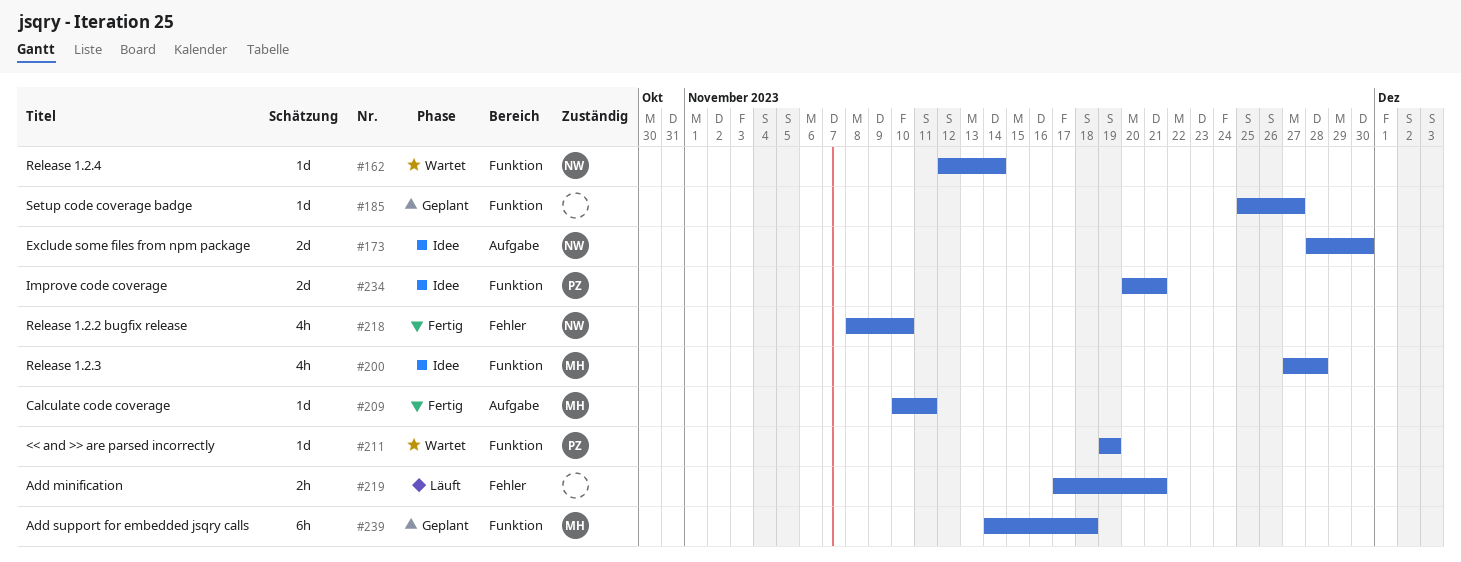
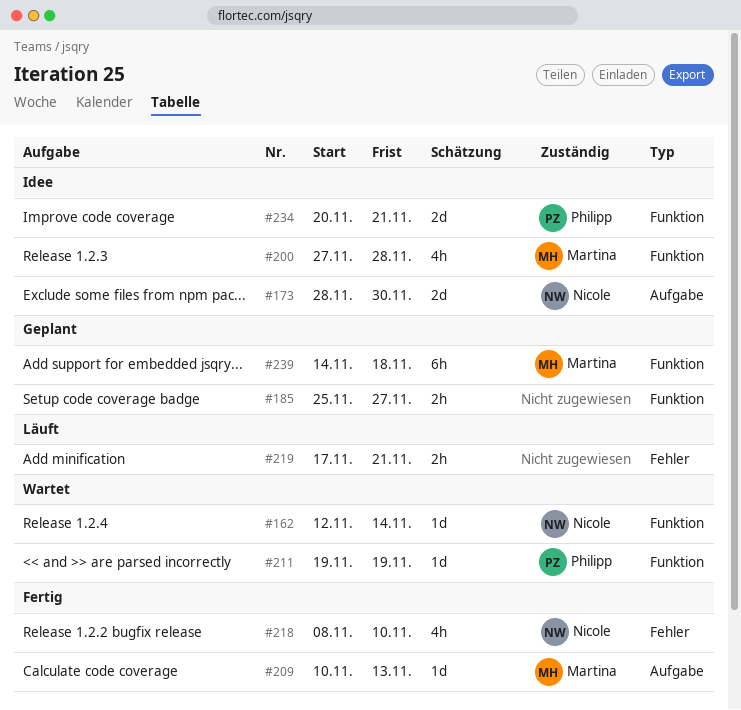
#185, estimate: 1d -> 2h
#209, due: Nov 11 -> Nov 13

